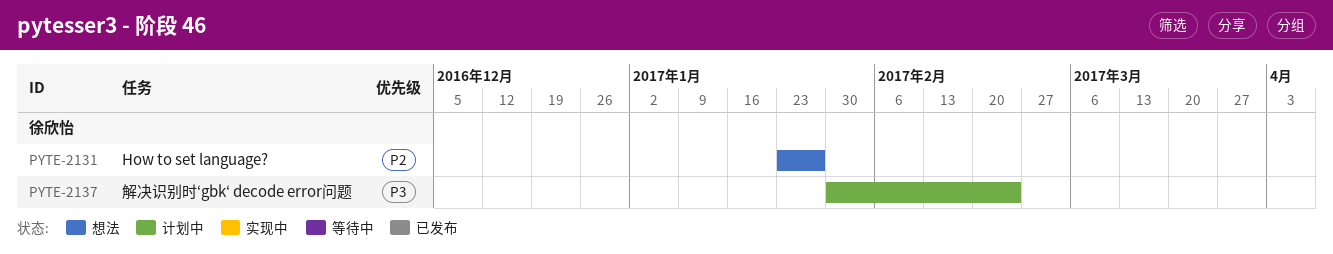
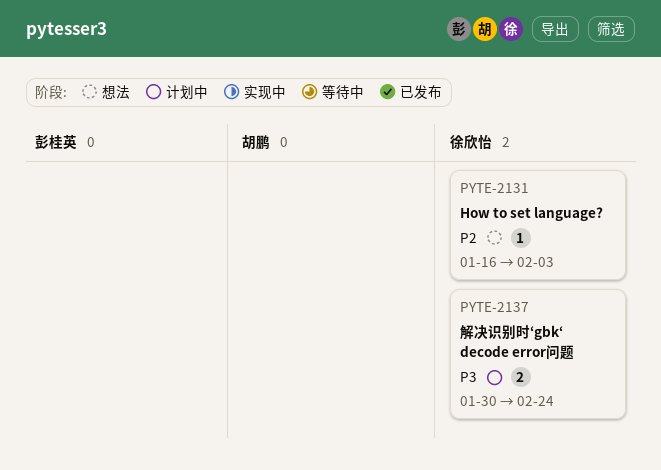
PYTE-2131, start: Jan 23 -> Jan 16
PYTE-2131, due: Jan 27 -> Feb 3

